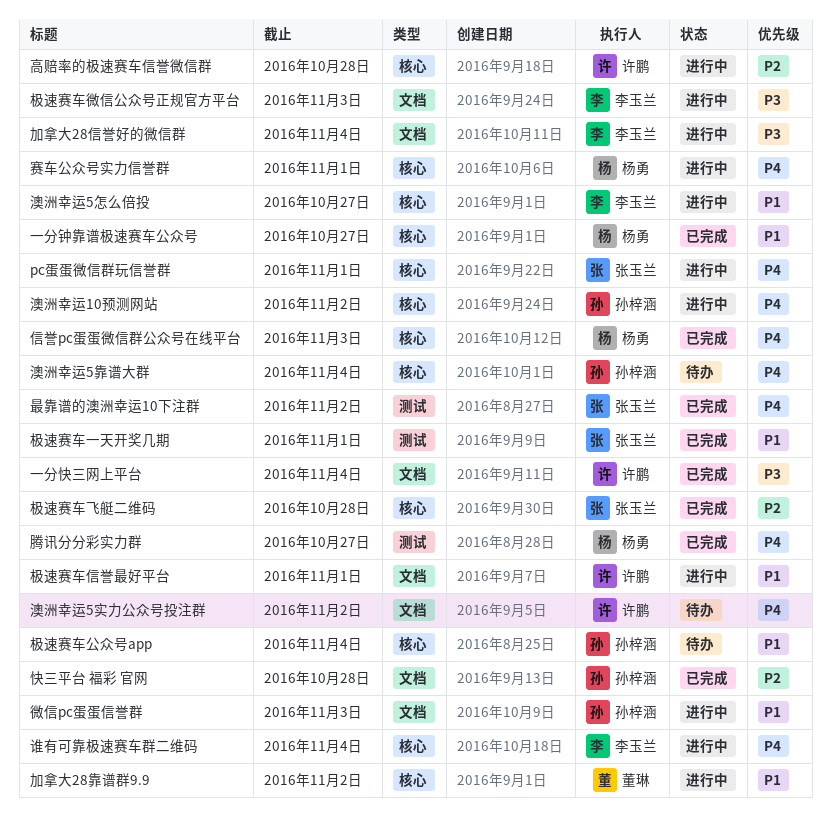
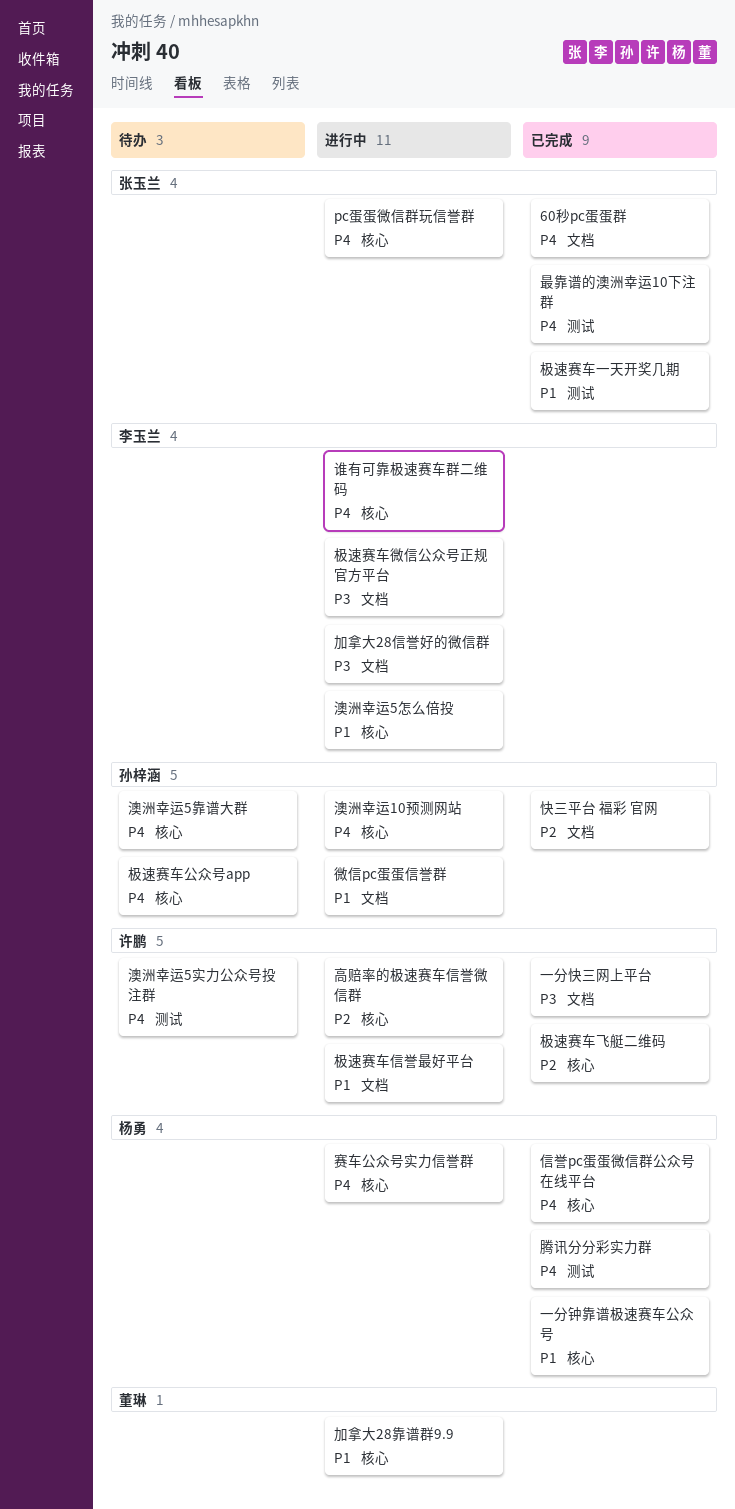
60秒pc蛋蛋群: none -> present
极速赛车公众号app, priority: P1 -> P4
极速赛车飞艇二维码, owner: 张玉兰 -> 许鹏
澳洲幸运5实力公众号投注群, label: 文档 -> 测试

